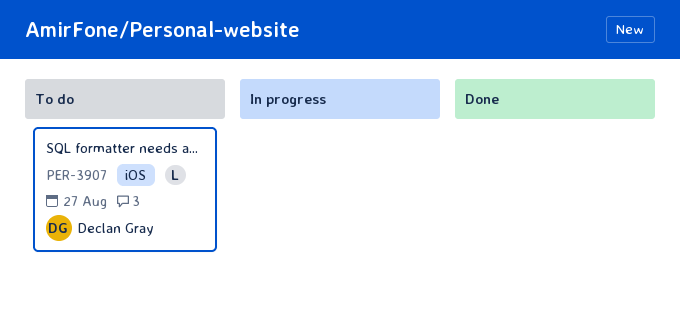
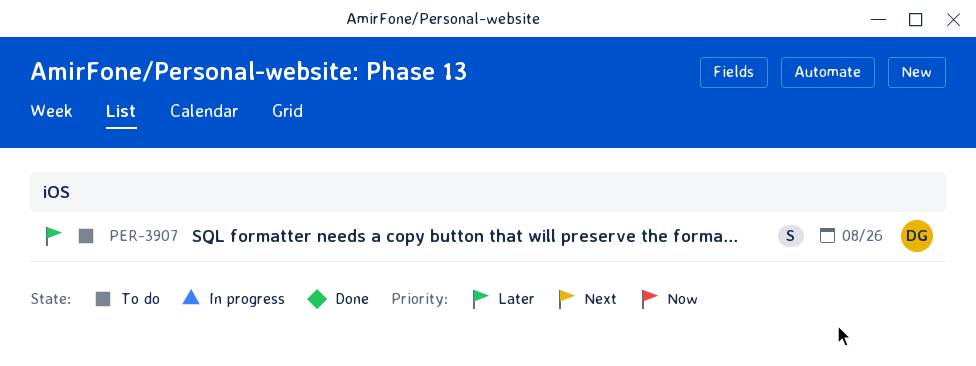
PER-3907, estimate: L -> S
PER-3907, due: Aug 27 -> Aug 26

